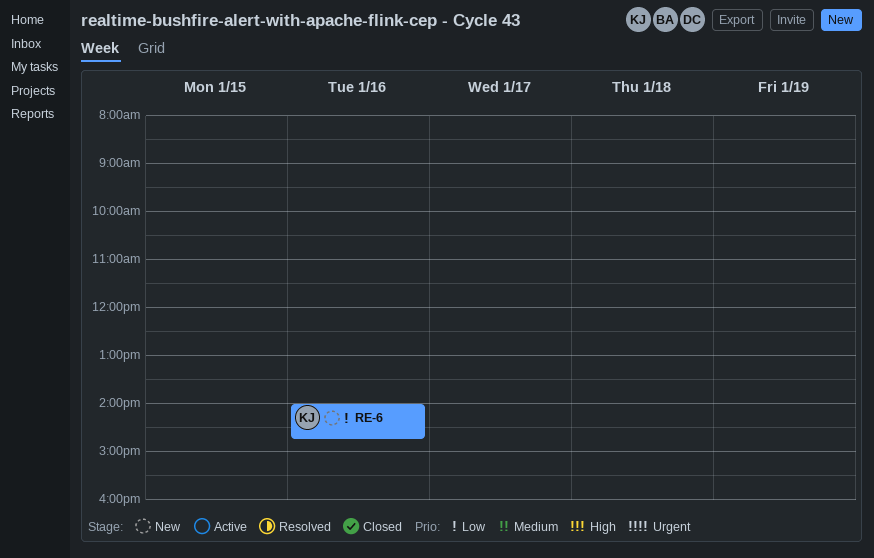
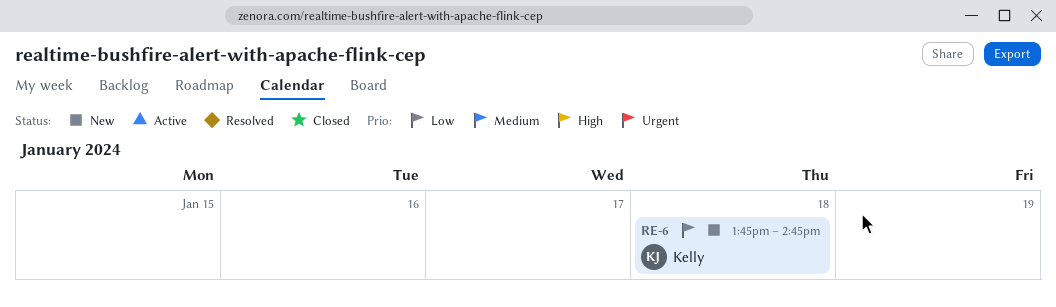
RE-6, day: Jan 16 -> Jan 18
RE-6, begins: 14:00 -> 13:45

